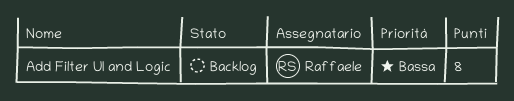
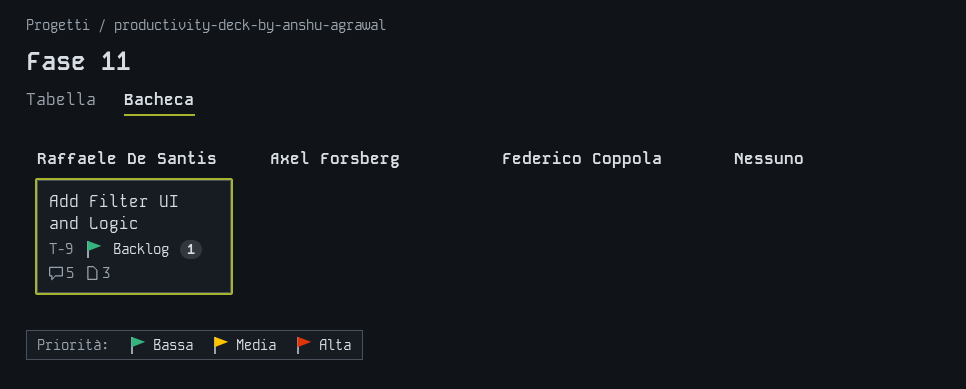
Add Filter UI and Logic, estimate: 8 -> 1

